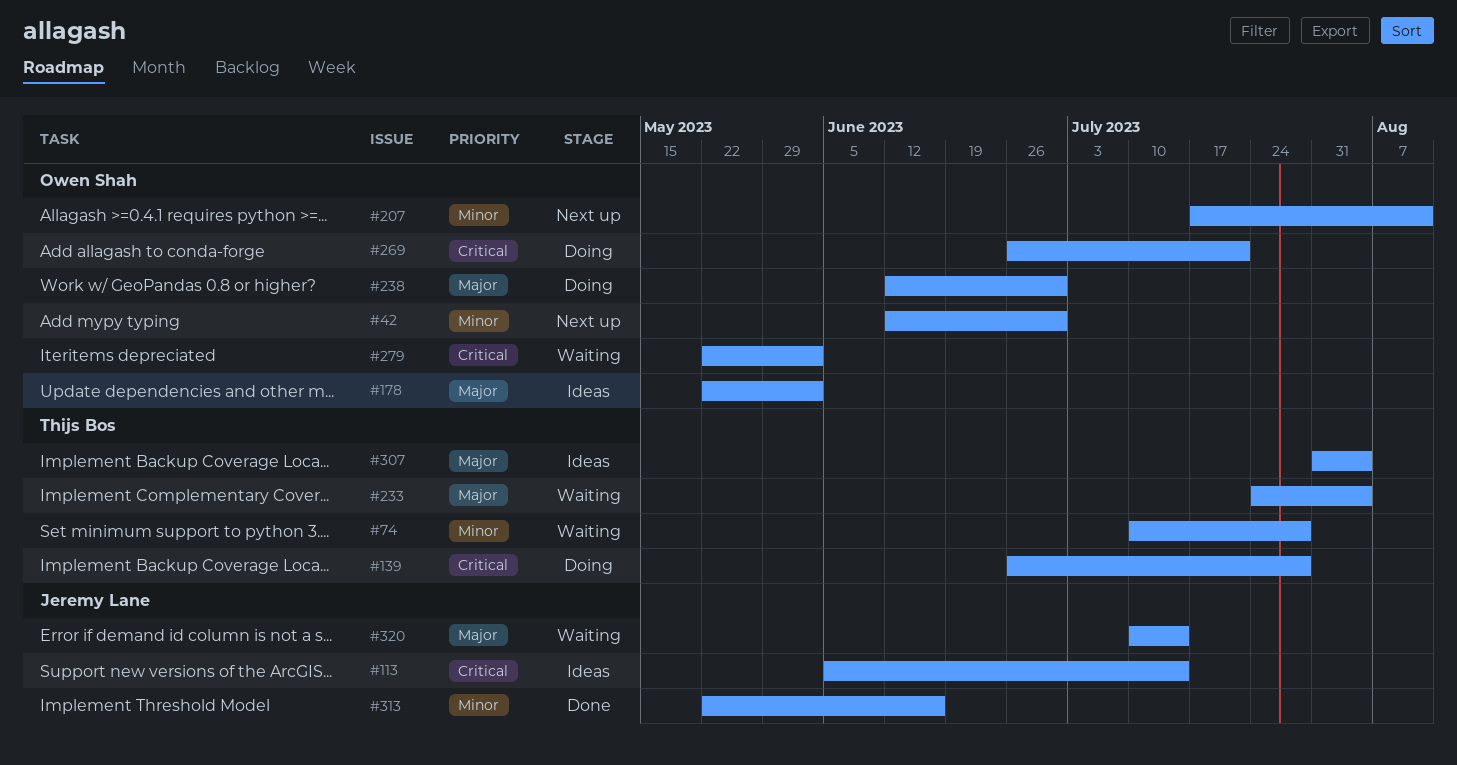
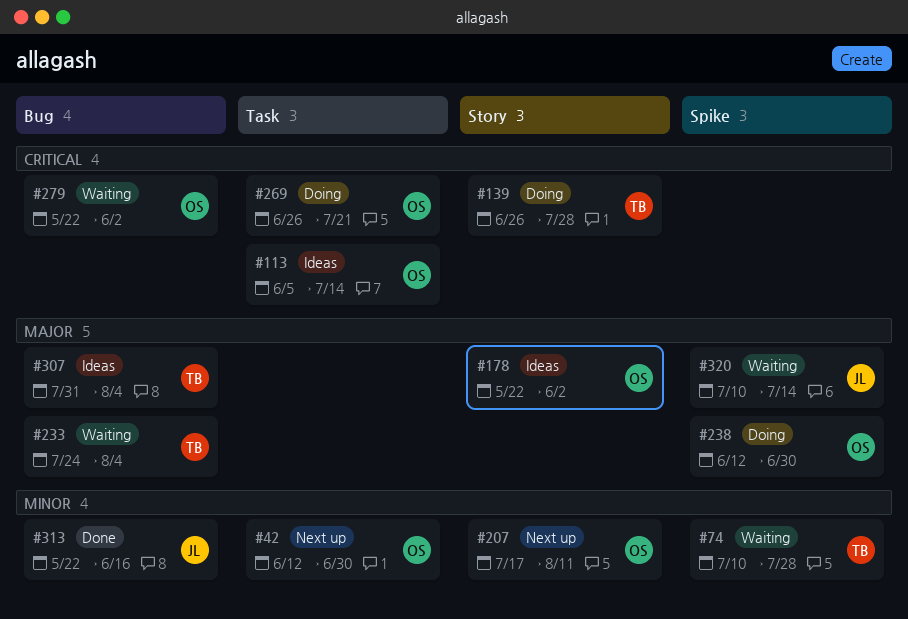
#113, owner: Jeremy Lane -> Owen Shah

